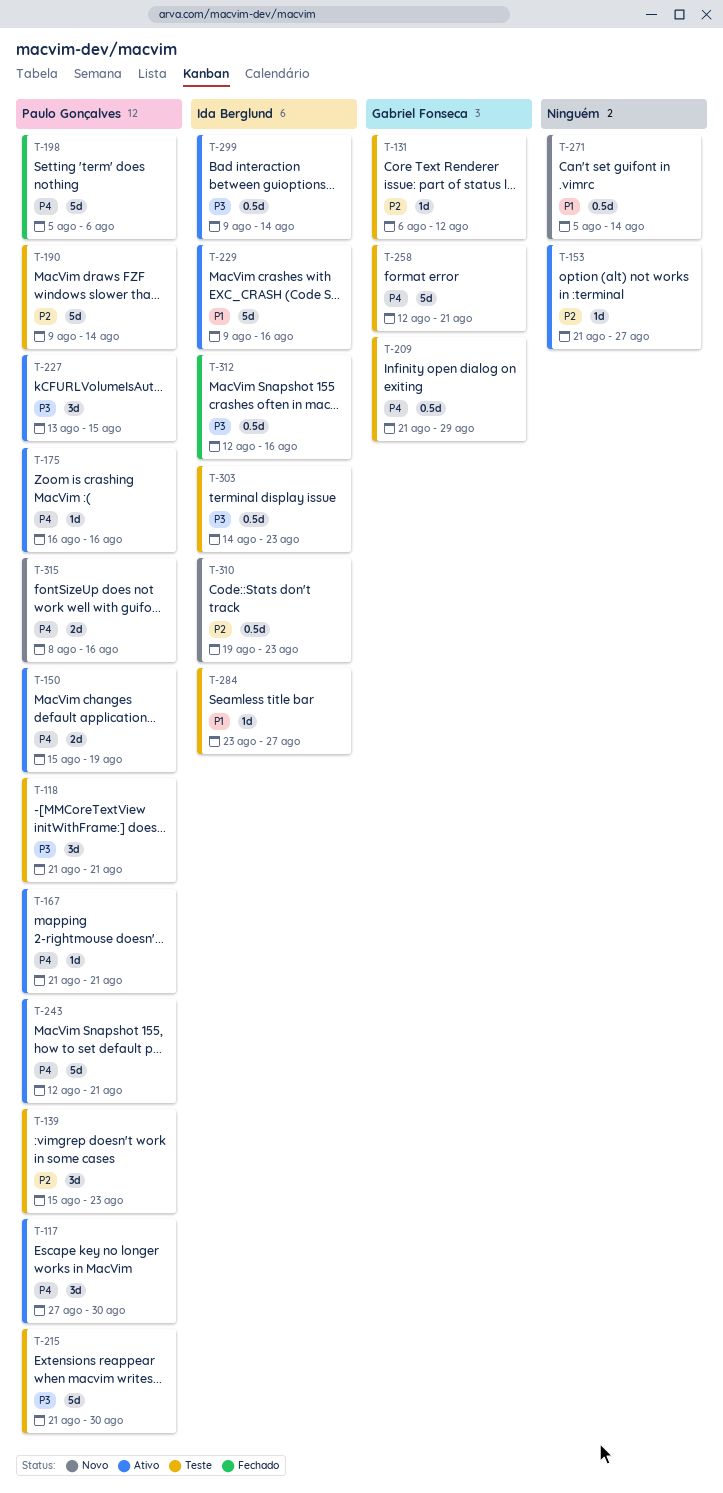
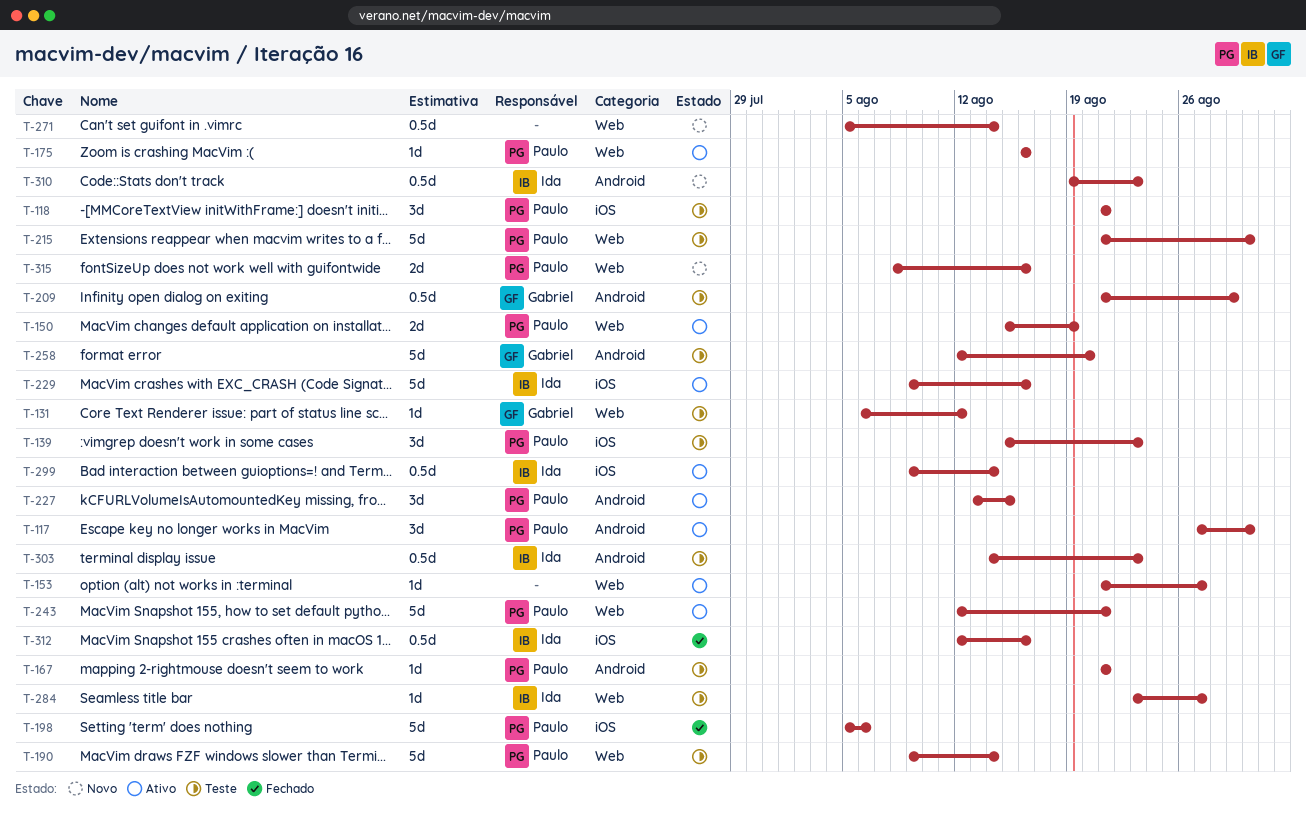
T-167, status: Ativo -> Teste
T-258, due: Aug 21 -> Aug 20

